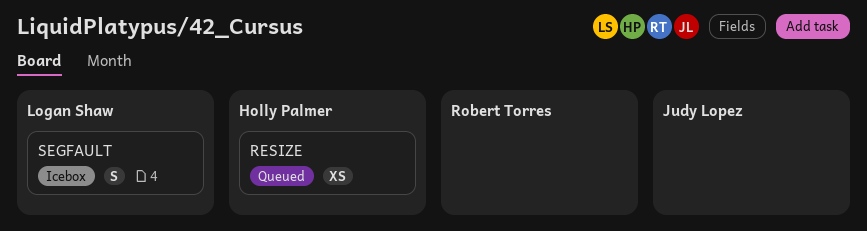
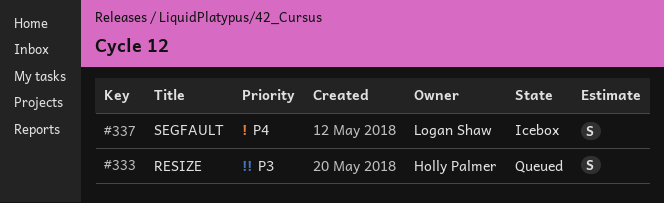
RESIZE, estimate: XS -> S

